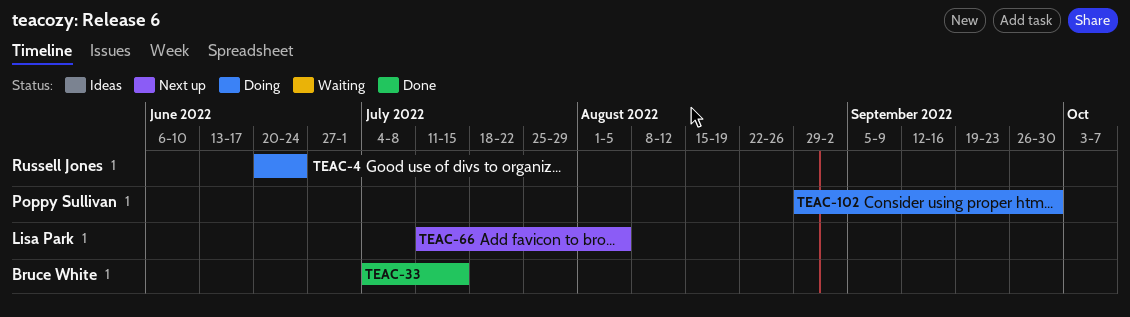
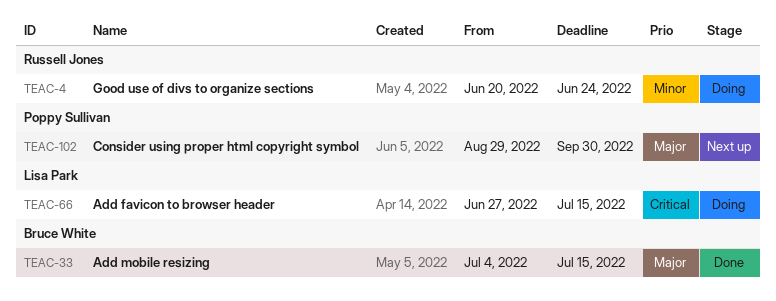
TEAC-66, status: Next up -> Doing
TEAC-66, start: Jul 11 -> Jun 27
TEAC-66, due: Aug 5 -> Jul 15
TEAC-102, status: Doing -> Next up

